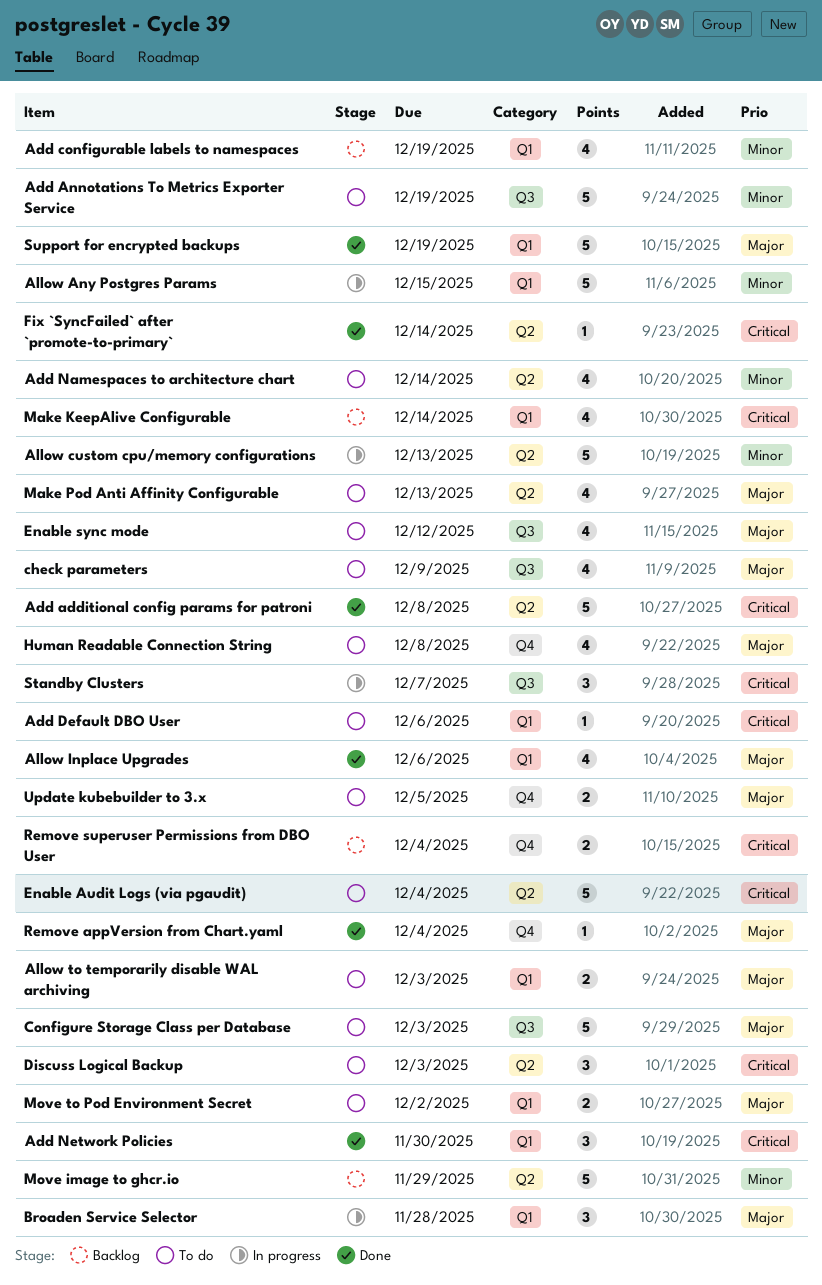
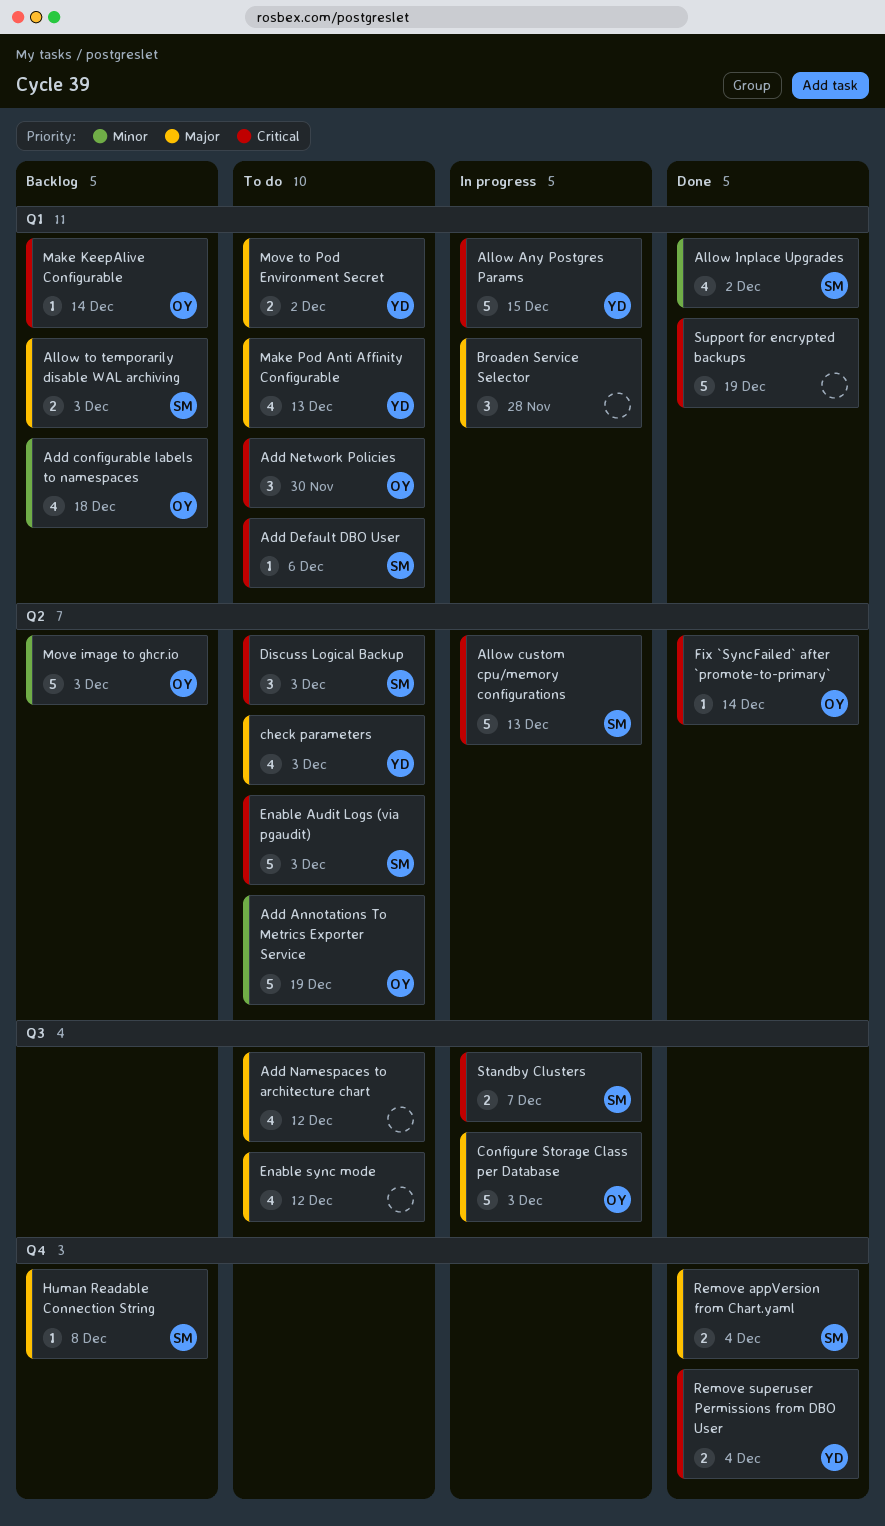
Add additional config params for patroni: present -> none
Add Annotations To Metrics Exporter Service, label: Q3 -> Q2
Add configurable labels to namespaces, due: Dec 19 -> Dec 18
Add Namespaces to architecture chart, priority: Minor -> Major
Add Namespaces to architecture chart, label: Q2 -> Q3
Add Namespaces to architecture chart, due: Dec 14 -> Dec 12
Add Network Policies, status: Done -> To do
Allow Any Postgres Params, priority: Minor -> Critical
Allow custom cpu/memory configurations, priority: Minor -> Critical
Allow Inplace Upgrades, priority: Major -> Minor
Allow Inplace Upgrades, due: Dec 6 -> Dec 2
Allow to temporarily disable WAL archiving, status: To do -> Backlog
check parameters, label: Q3 -> Q2
check parameters, due: Dec 9 -> Dec 3
Configure Storage Class per Database, status: To do -> In progress
Enable Audit Logs (via pgaudit), due: Dec 4 -> Dec 3
Human Readable Connection String, status: To do -> Backlog
Human Readable Connection String, estimate: 4 -> 1
Make KeepAlive Configurable, estimate: 4 -> 1
Make Pod Anti Affinity Configurable, label: Q2 -> Q1
Move image to ghcr.io, due: Nov 29 -> Dec 3
Remove appVersion from Chart.yaml, estimate: 1 -> 2
Remove superuser Permissions from DBO User, status: Backlog -> Done
Standby Clusters, estimate: 3 -> 2
Support for encrypted backups, priority: Major -> Critical
Update kubebuilder to 3.x: present -> none

